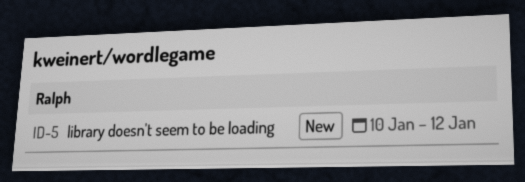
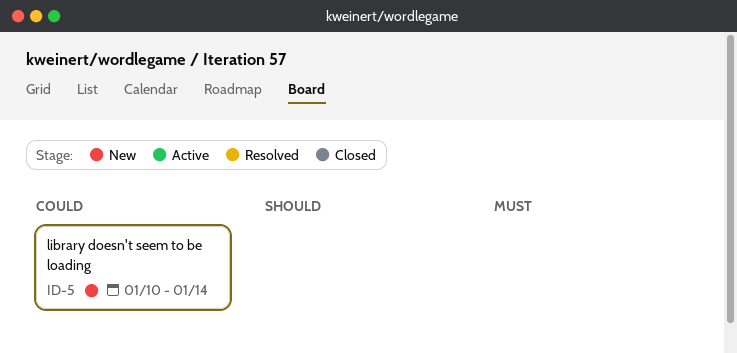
ID-5, due: Jan 12 -> Jan 14

